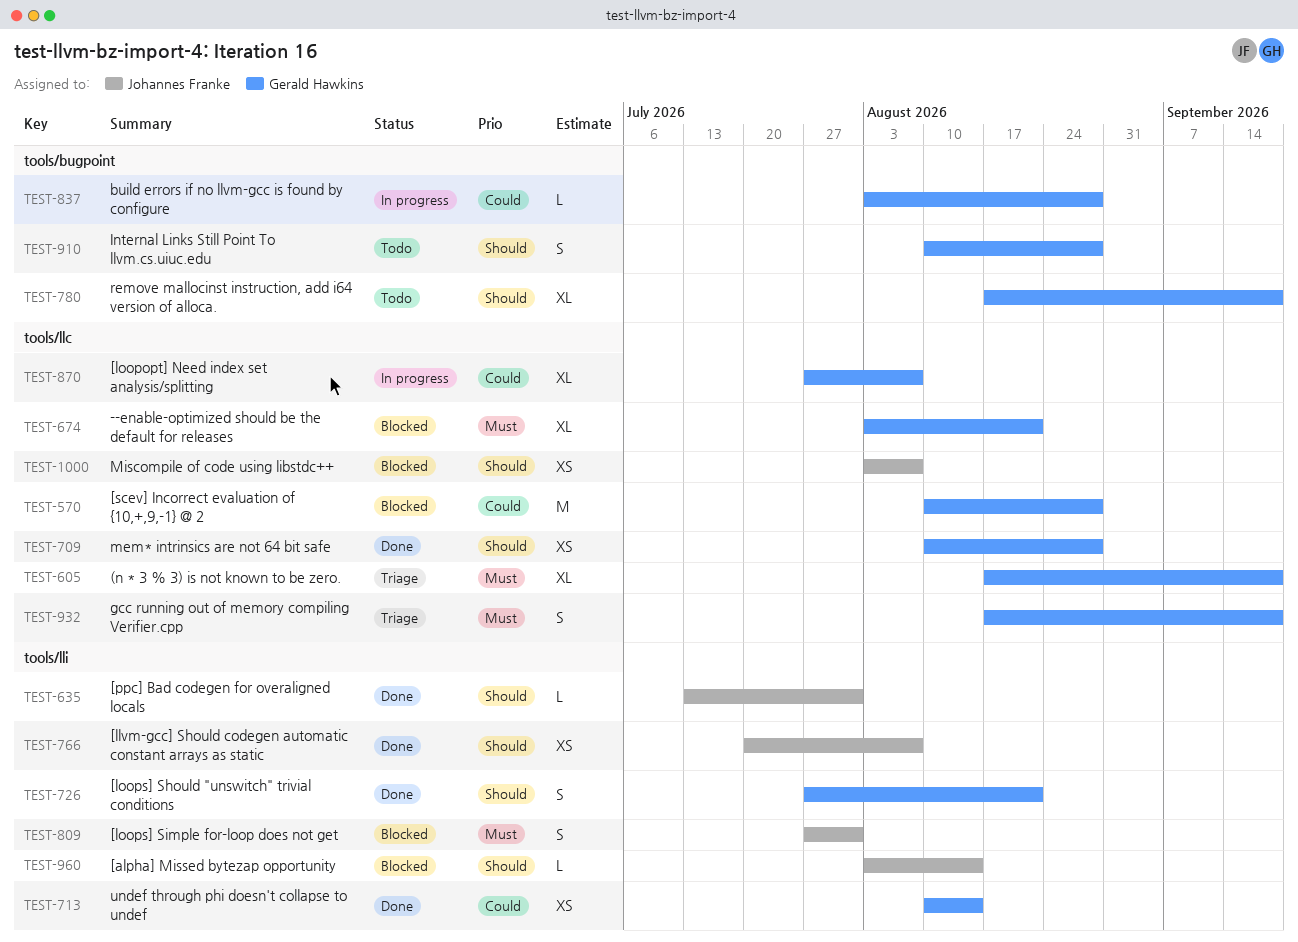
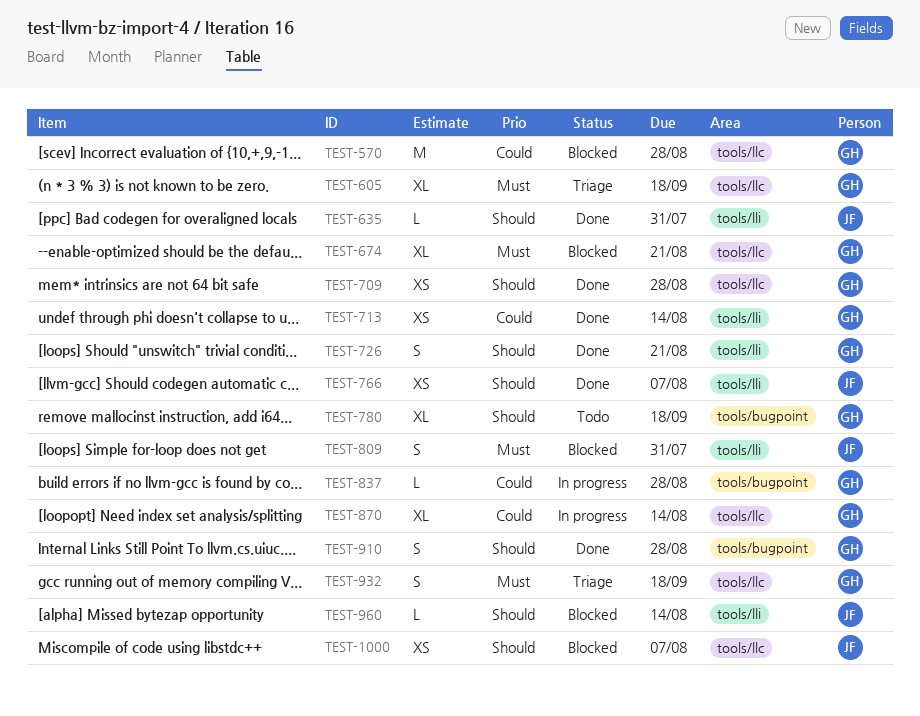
TEST-870, due: Aug 7 -> Aug 14
TEST-910, status: Todo -> Done

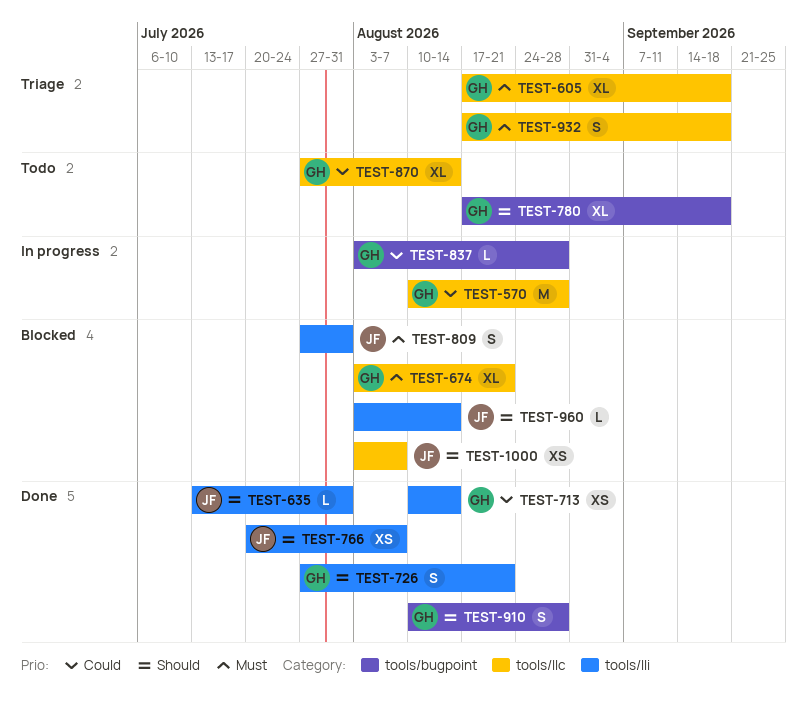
TEST-570, status: Blocked -> In progress
TEST-709: present -> none
TEST-870, status: In progress -> Todo

